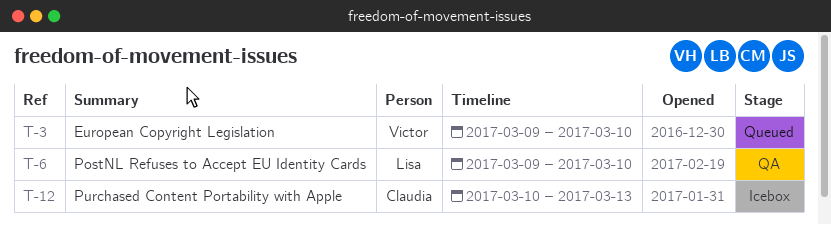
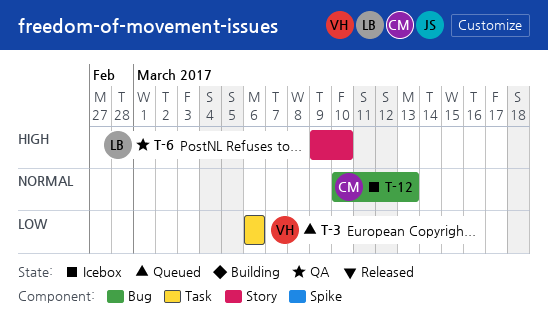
T-3, start: Mar 9 -> Mar 6
T-3, due: Mar 10 -> Mar 6

